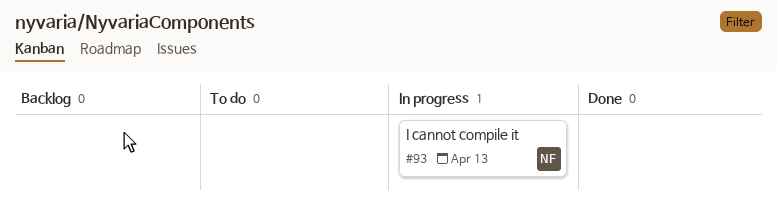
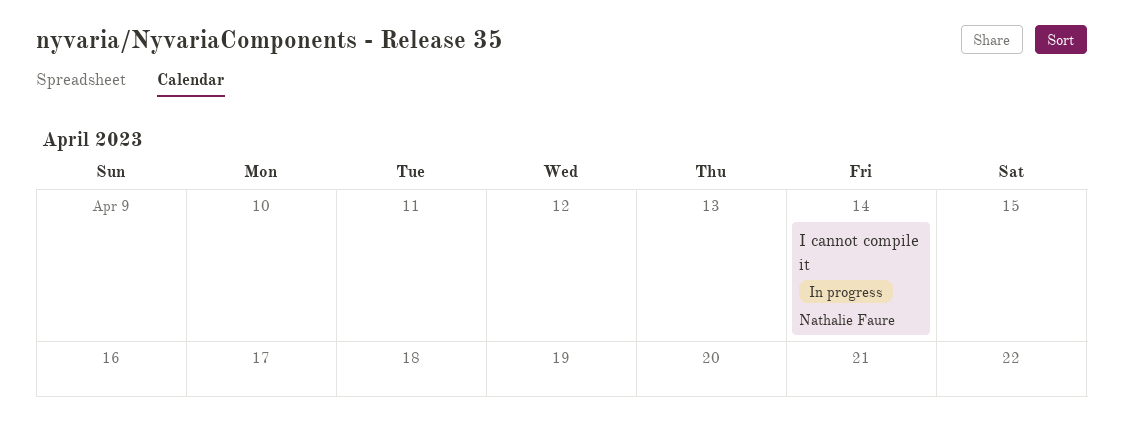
I cannot compile it, due: Apr 13 -> Apr 14

